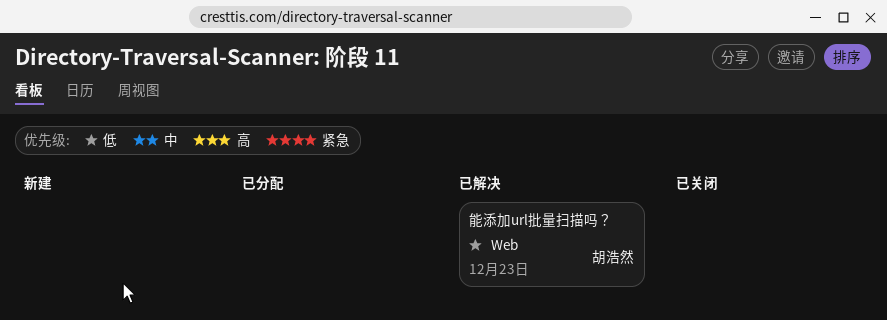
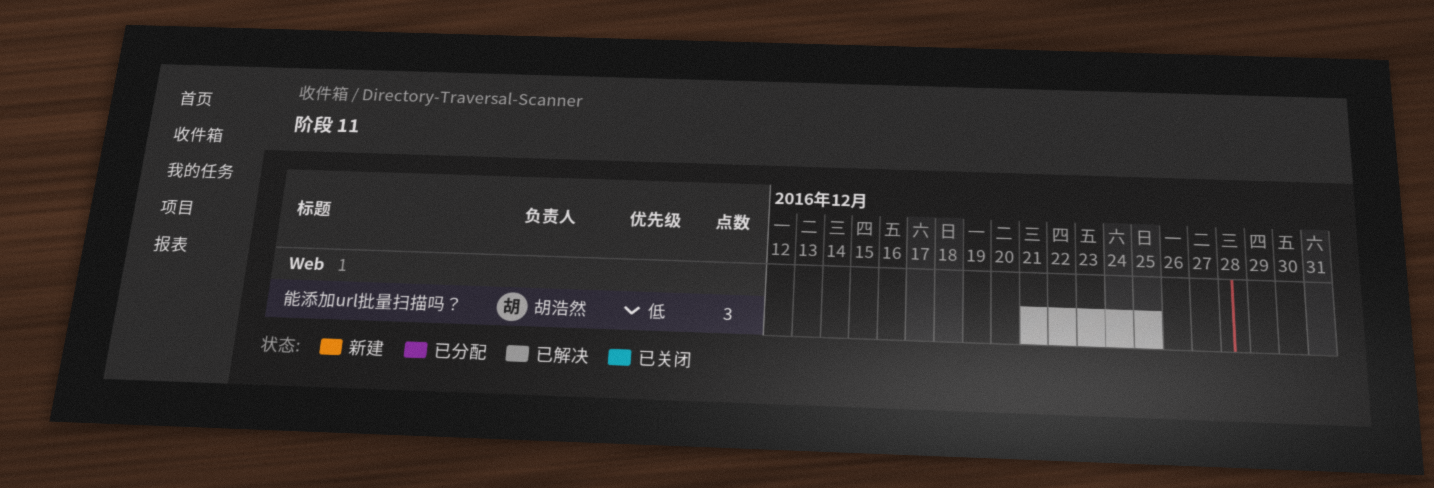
能添加url批量扫描吗？, due: Dec 23 -> Dec 25

